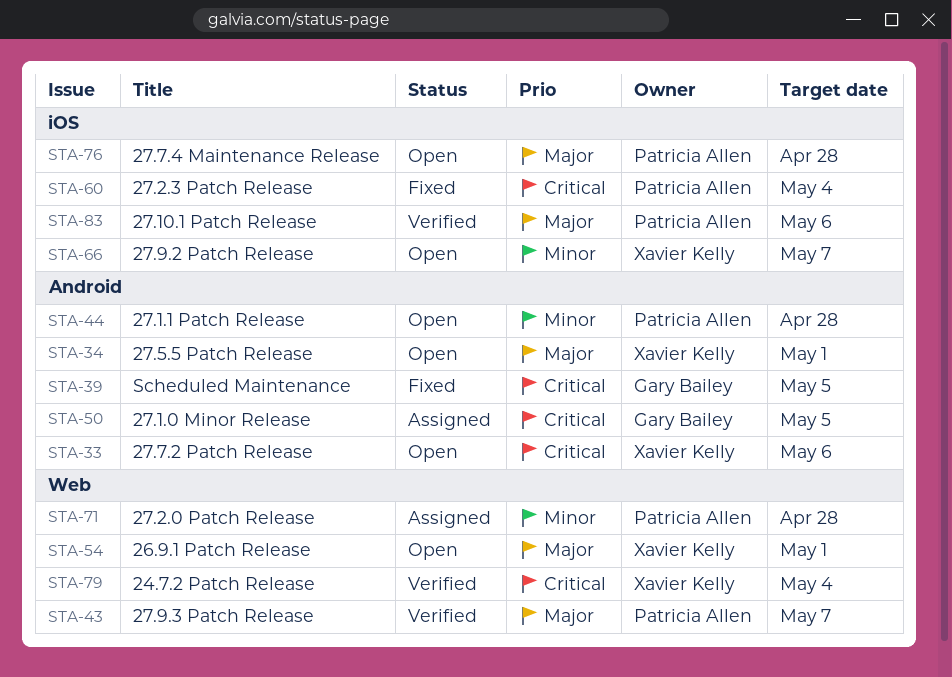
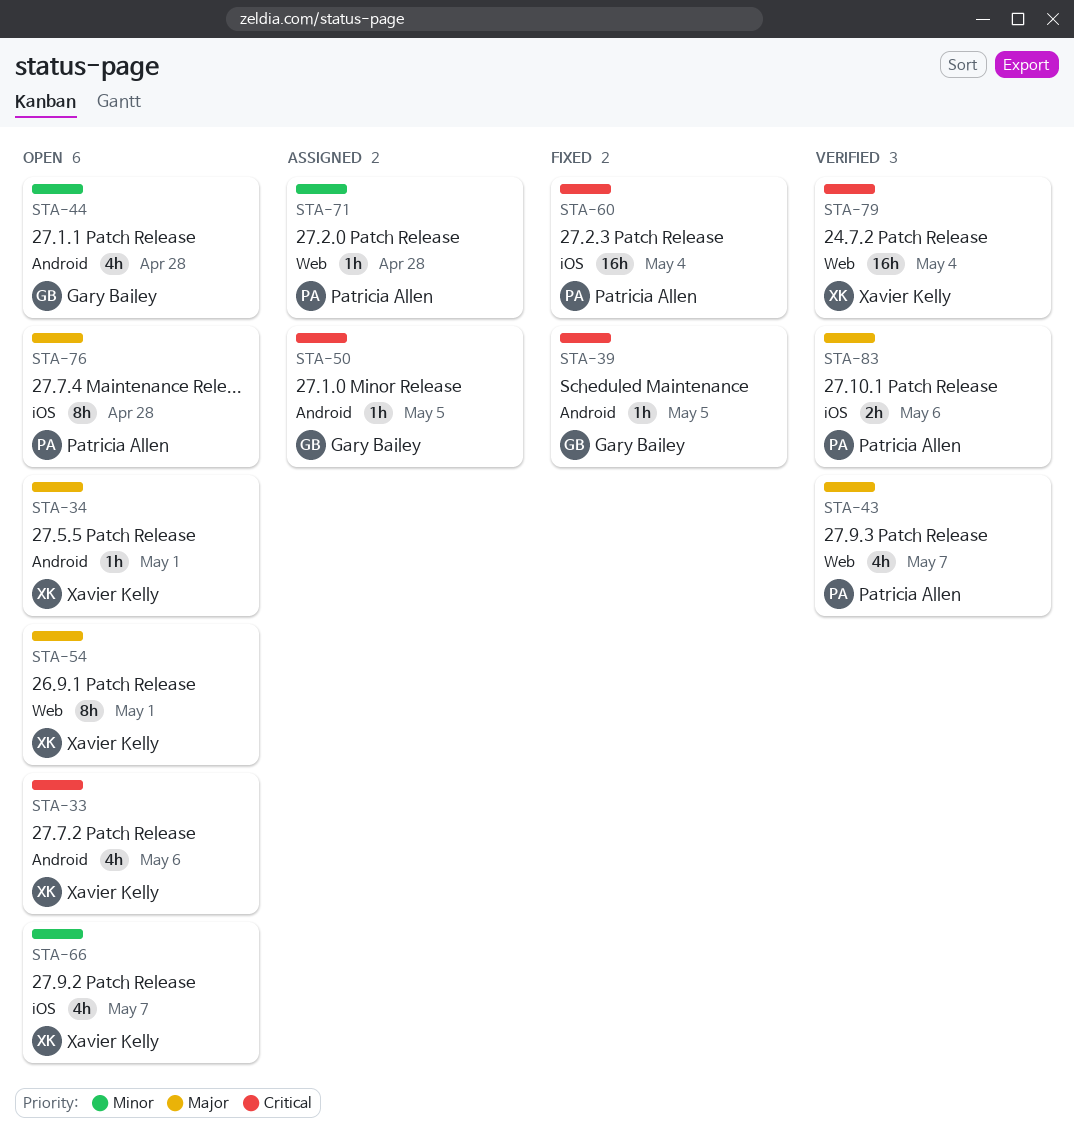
STA-44, owner: Patricia Allen -> Gary Bailey

